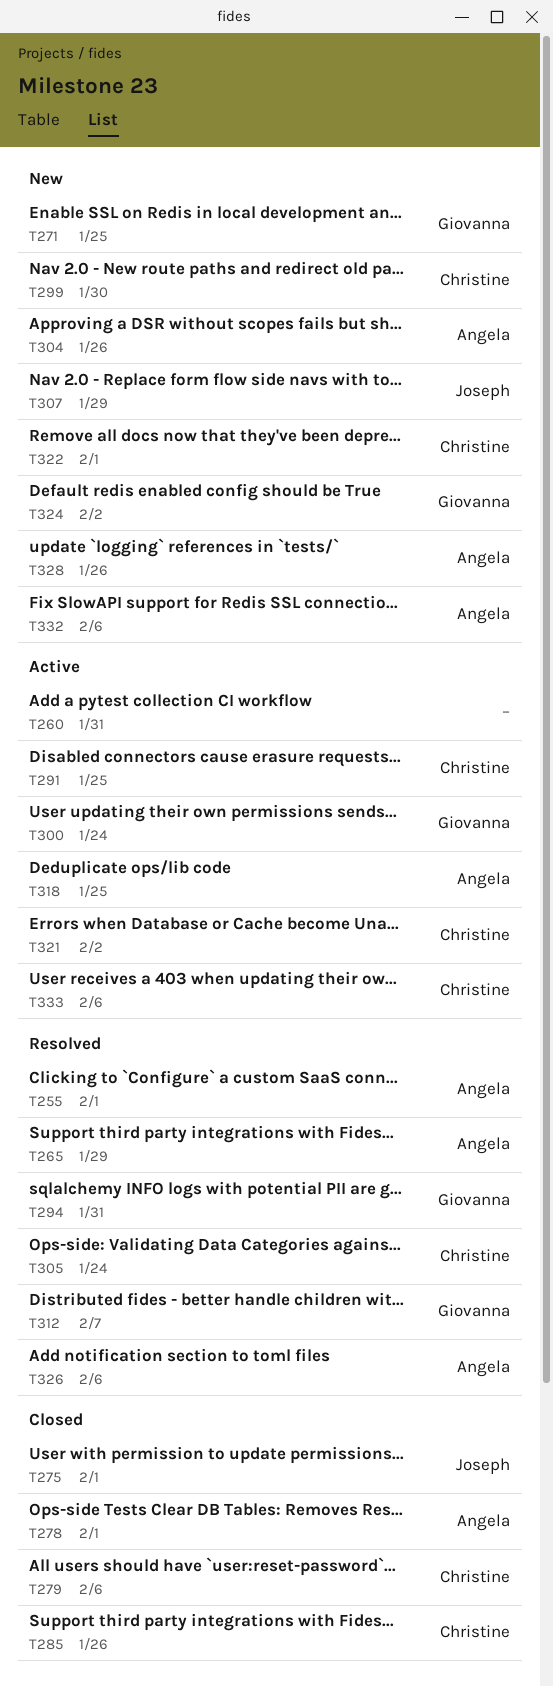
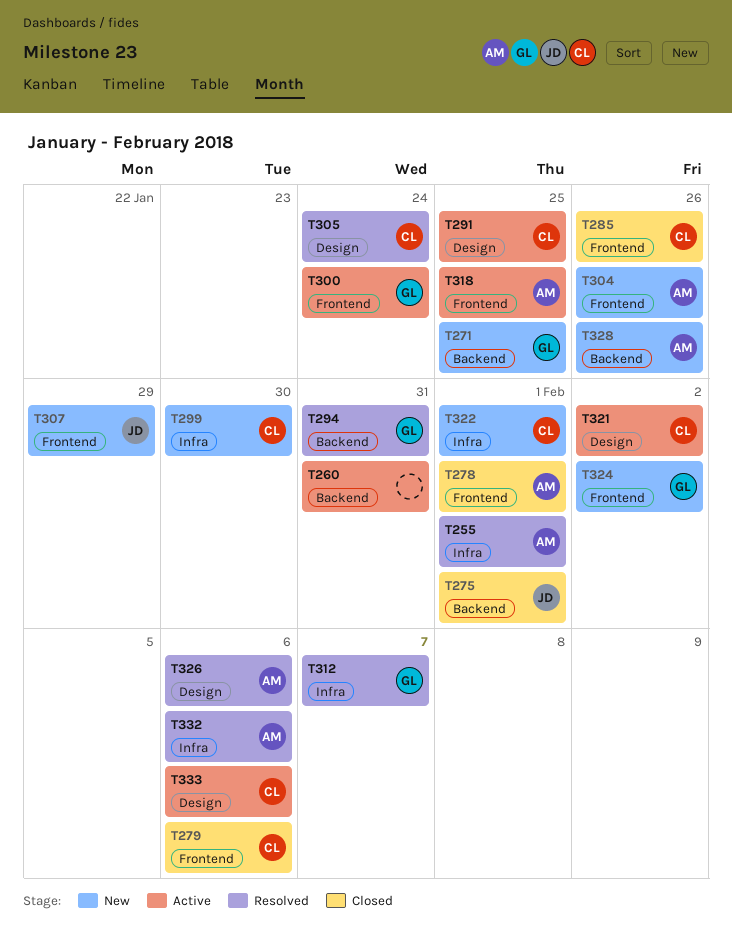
T265: present -> none
T332, status: New -> Resolved

